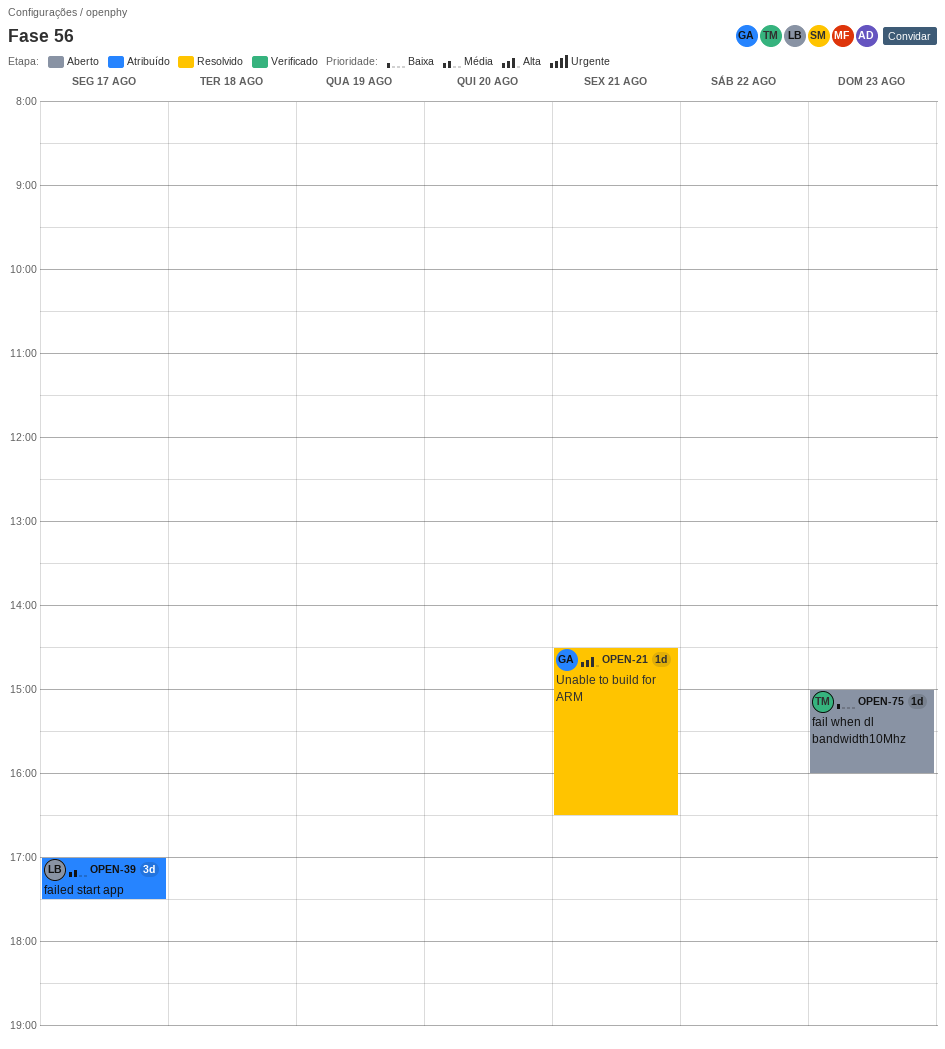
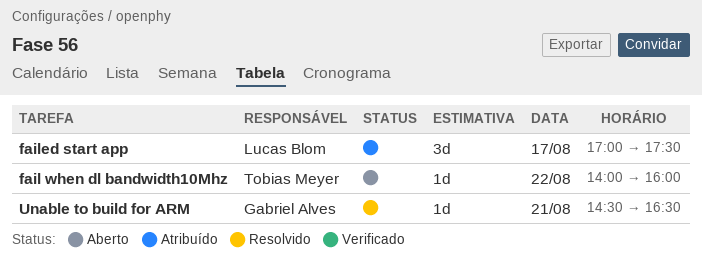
fail when dl bandwidth10Mhz, day: Aug 23 -> Aug 22
fail when dl bandwidth10Mhz, begins: 15:00 -> 14:00

